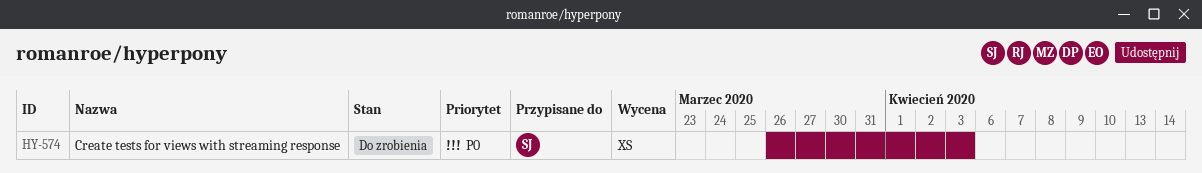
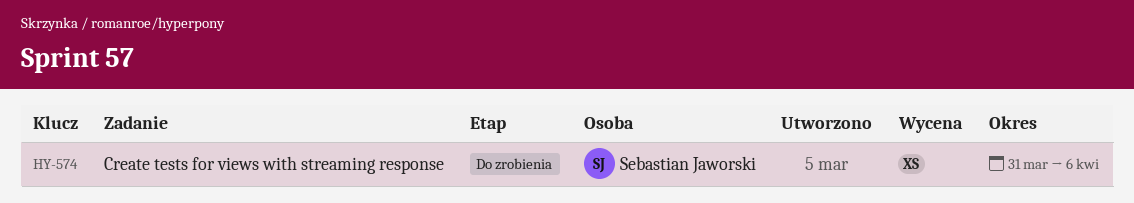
HY-574, start: Mar 26 -> Mar 31
HY-574, due: Apr 3 -> Apr 6

